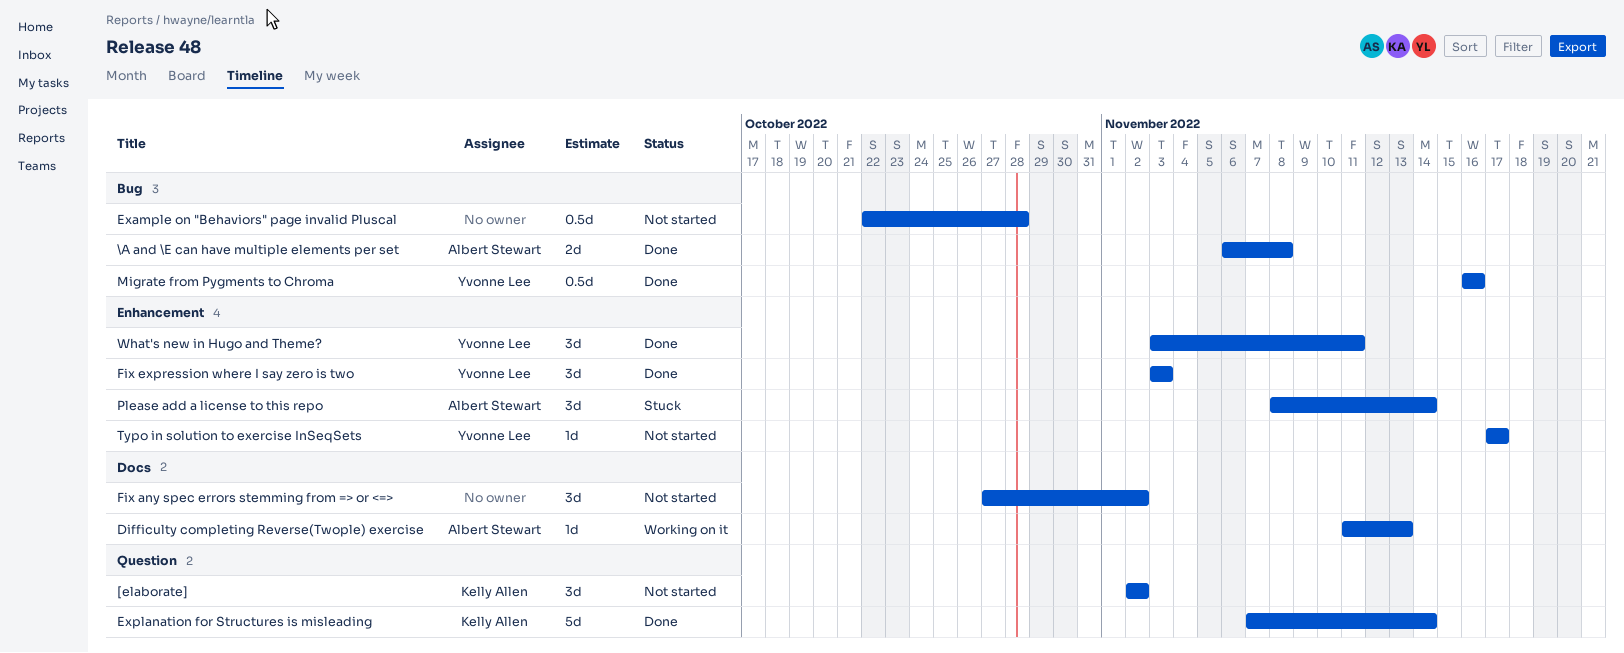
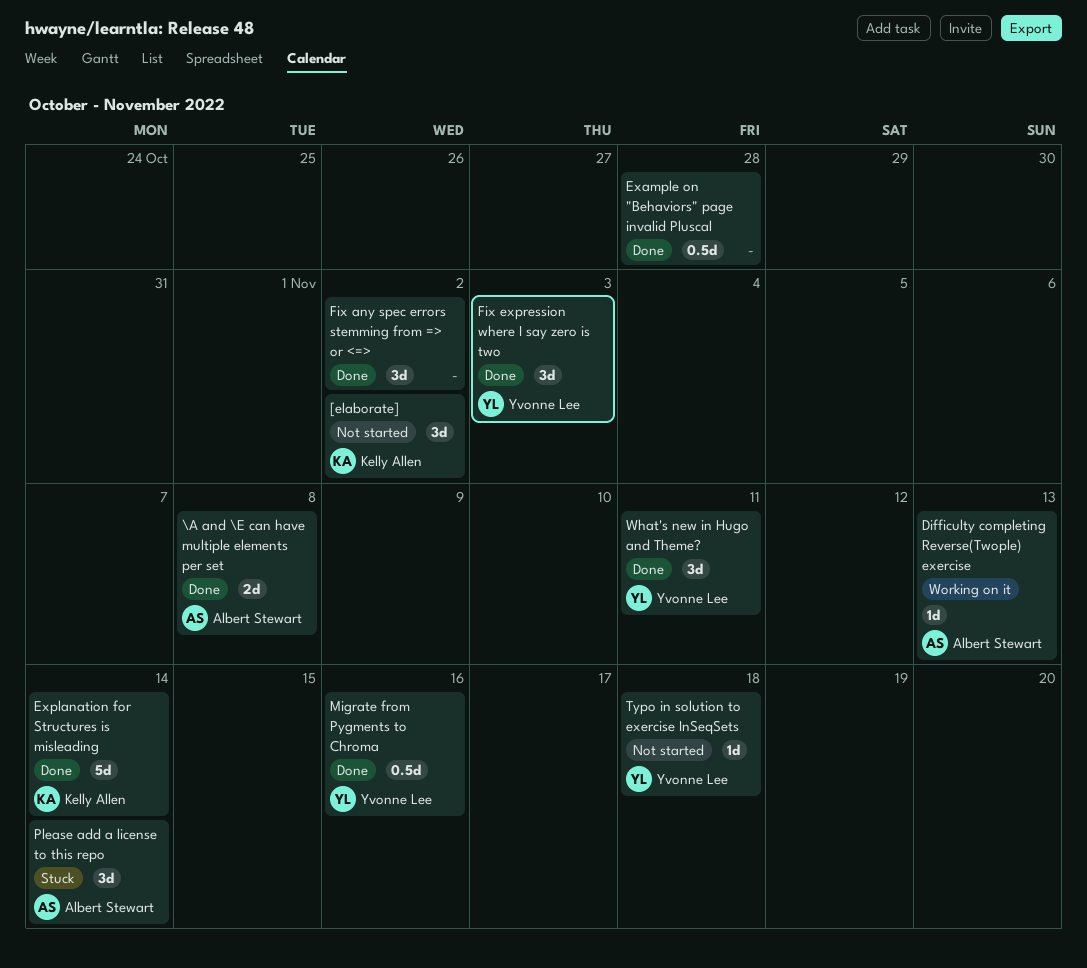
Example on "Behaviors" page invalid Pluscal, status: Not started -> Done
Fix any spec errors stemming from => or <=>, status: Not started -> Done
Typo in solution to exercise InSeqSets, due: Nov 17 -> Nov 18

